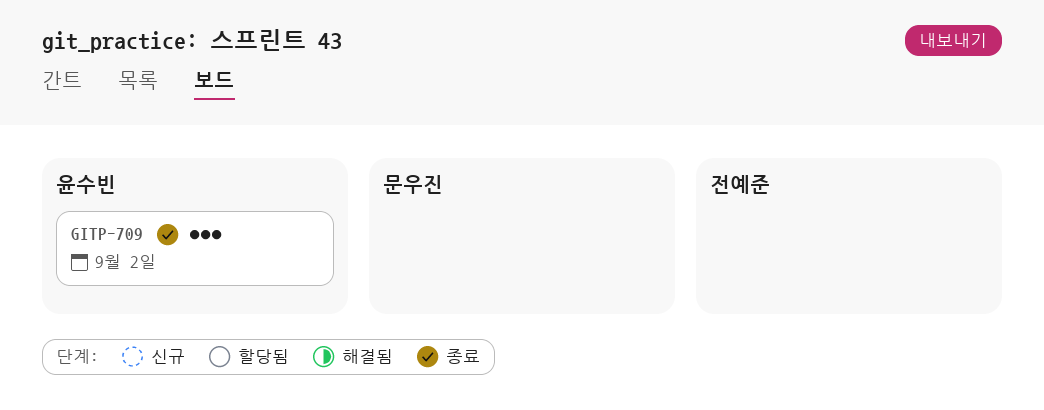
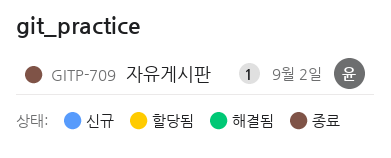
GITP-709, estimate: 3 -> 1

